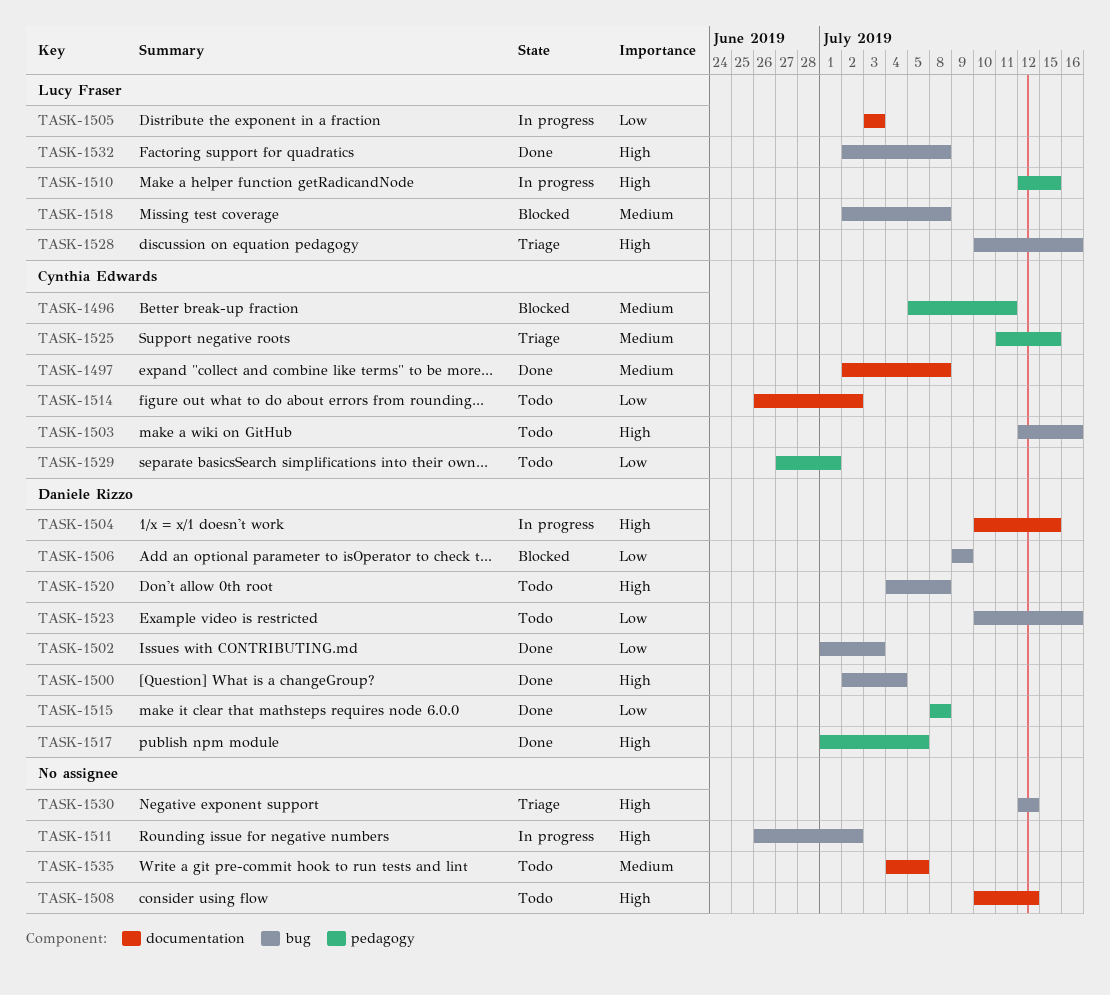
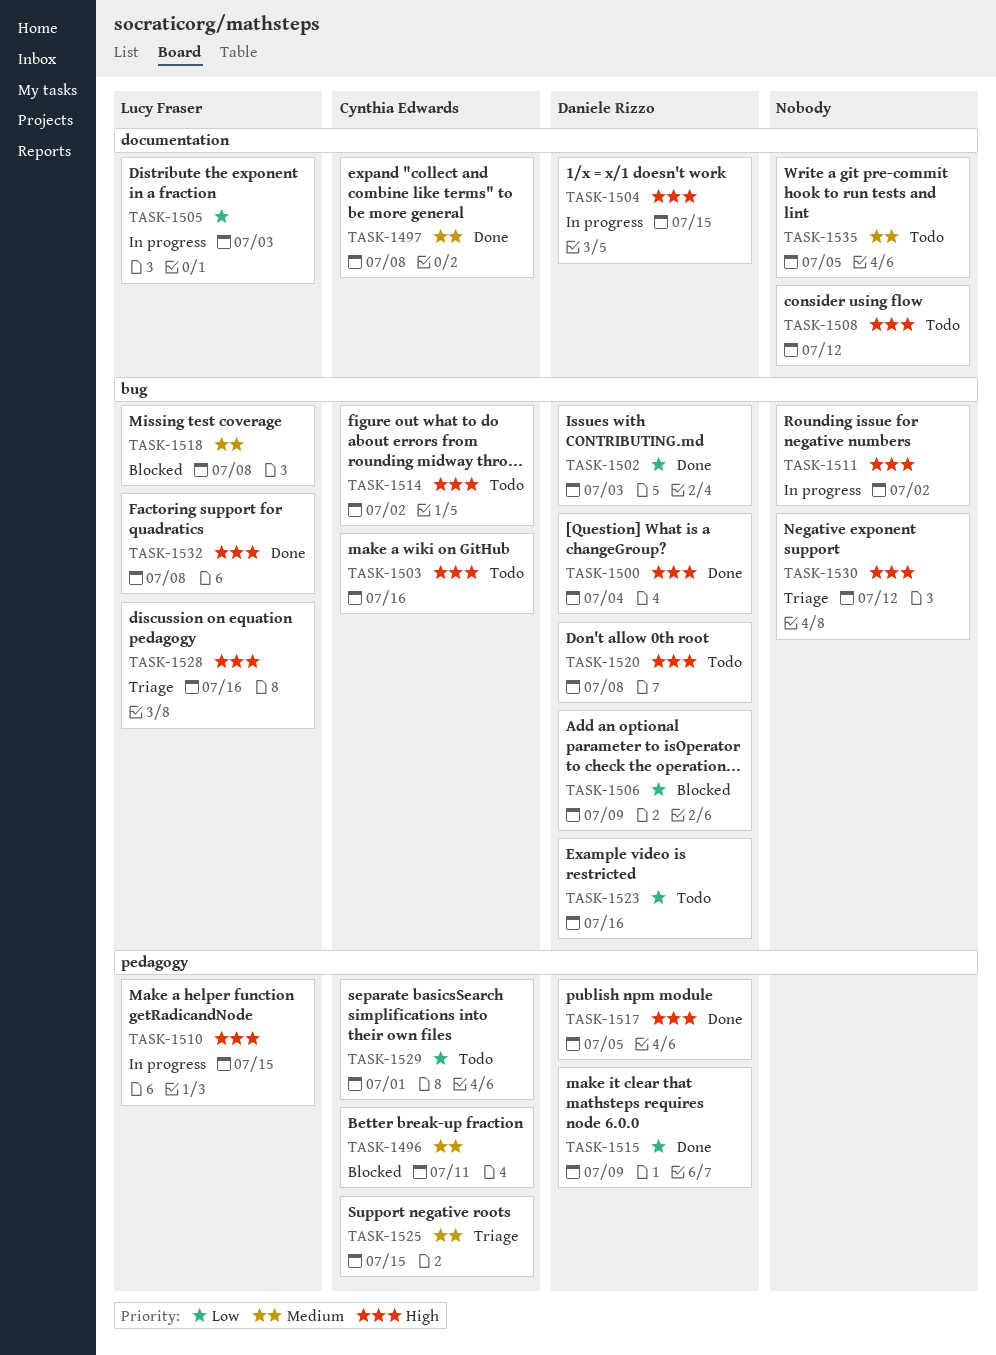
TASK-1514, priority: Low -> High
TASK-1514, label: documentation -> bug
TASK-1515, due: Jul 8 -> Jul 9

